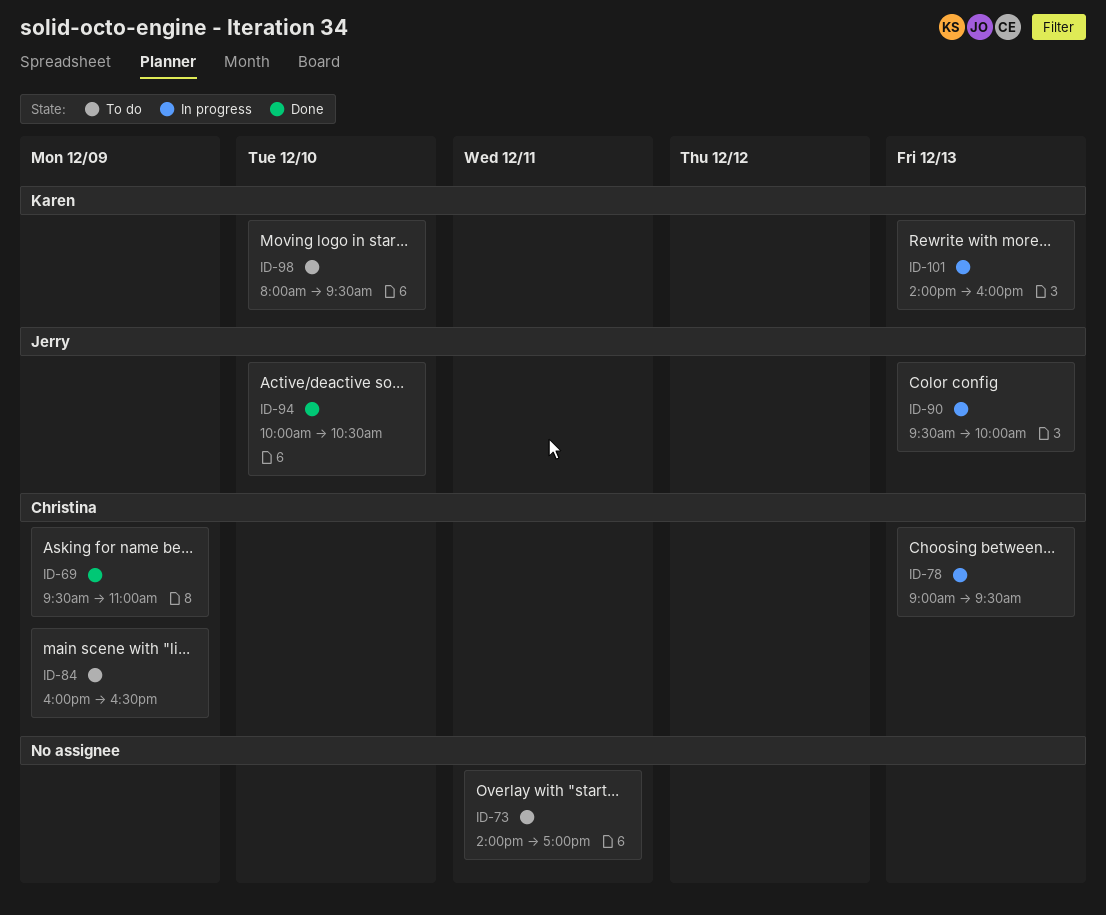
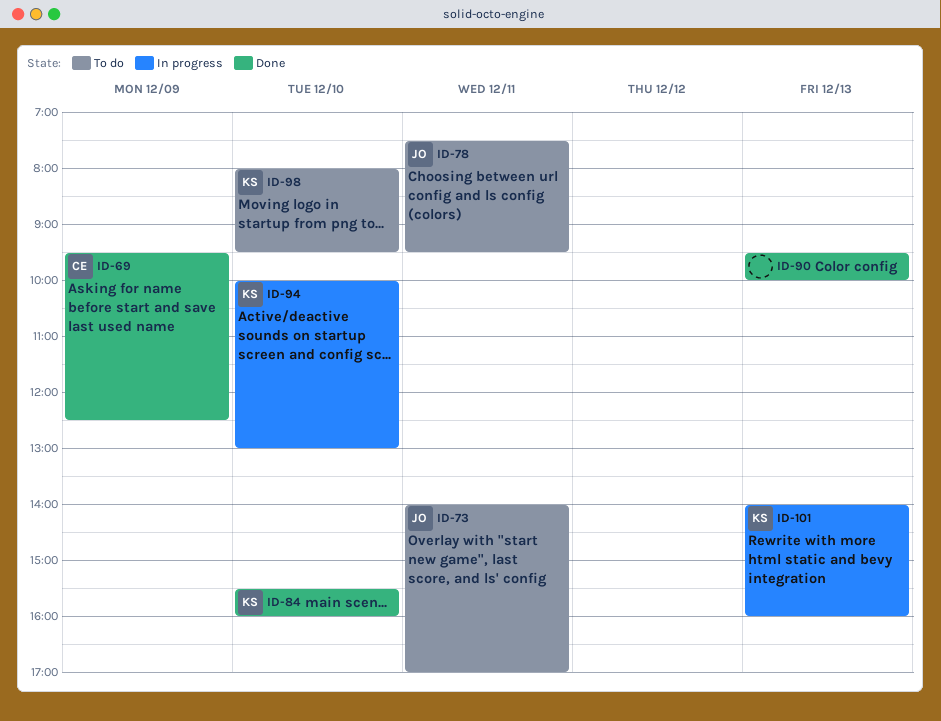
ID-69, ends: 11:00 -> 12:30
ID-73, owner: none -> Jerry
ID-78, status: In progress -> To do
ID-78, owner: Christina -> Jerry
ID-78, day: Dec 13 -> Dec 11
ID-78, begins: 09:00 -> 07:30
ID-84, status: To do -> Done
ID-84, owner: Christina -> Karen
ID-84, day: Dec 9 -> Dec 10
ID-84, begins: 16:00 -> 15:30
ID-84, ends: 16:30 -> 16:00
ID-90, status: In progress -> Done
ID-90, owner: Jerry -> none
ID-94, status: Done -> In progress
ID-94, owner: Jerry -> Karen
ID-94, ends: 10:30 -> 13:00

